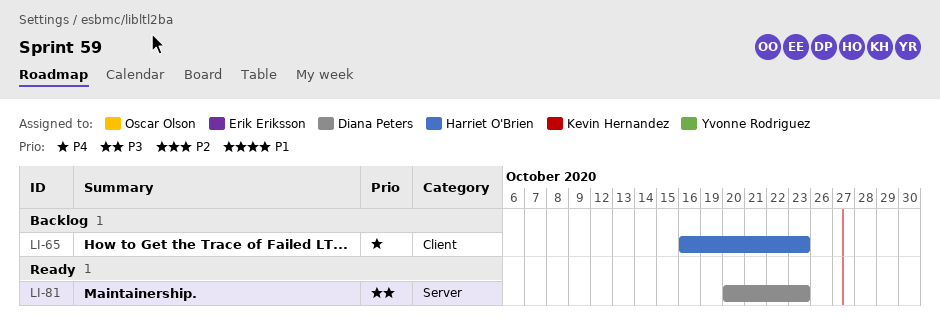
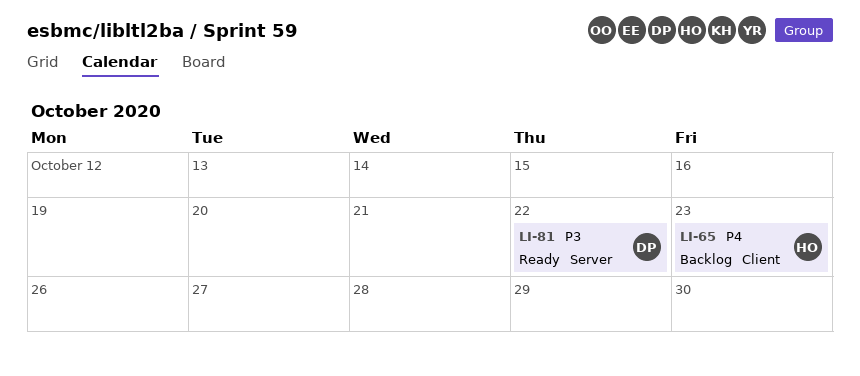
LI-81, due: Oct 23 -> Oct 22

